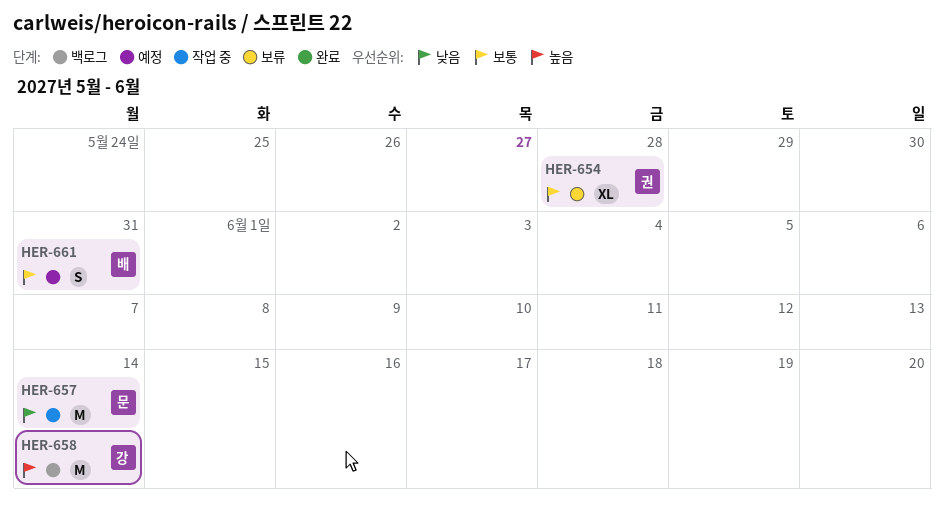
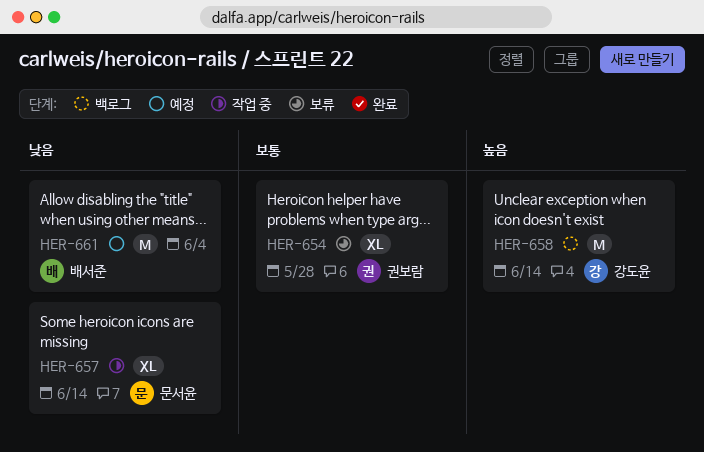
HER-657, estimate: M -> XL
HER-661, priority: 보통 -> 낮음
HER-661, estimate: S -> M
HER-661, due: May 31 -> Jun 4

